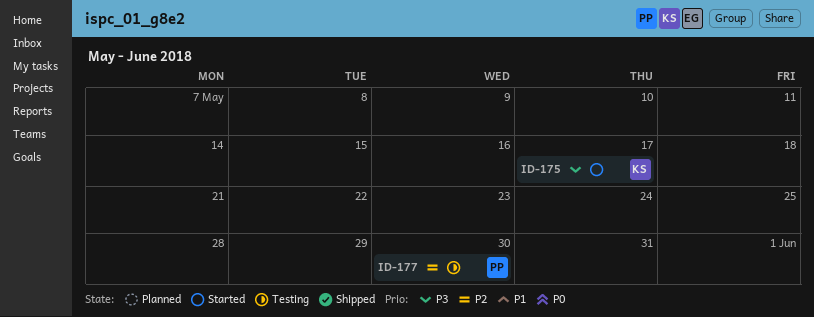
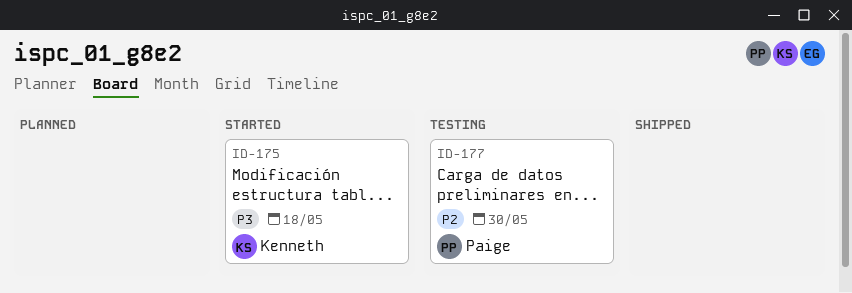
ID-175, due: May 17 -> May 18

